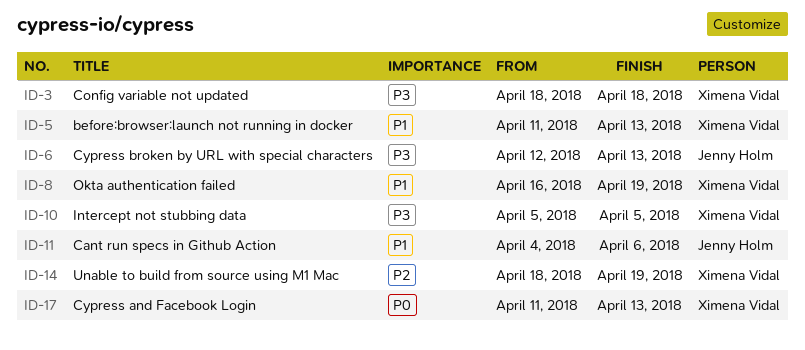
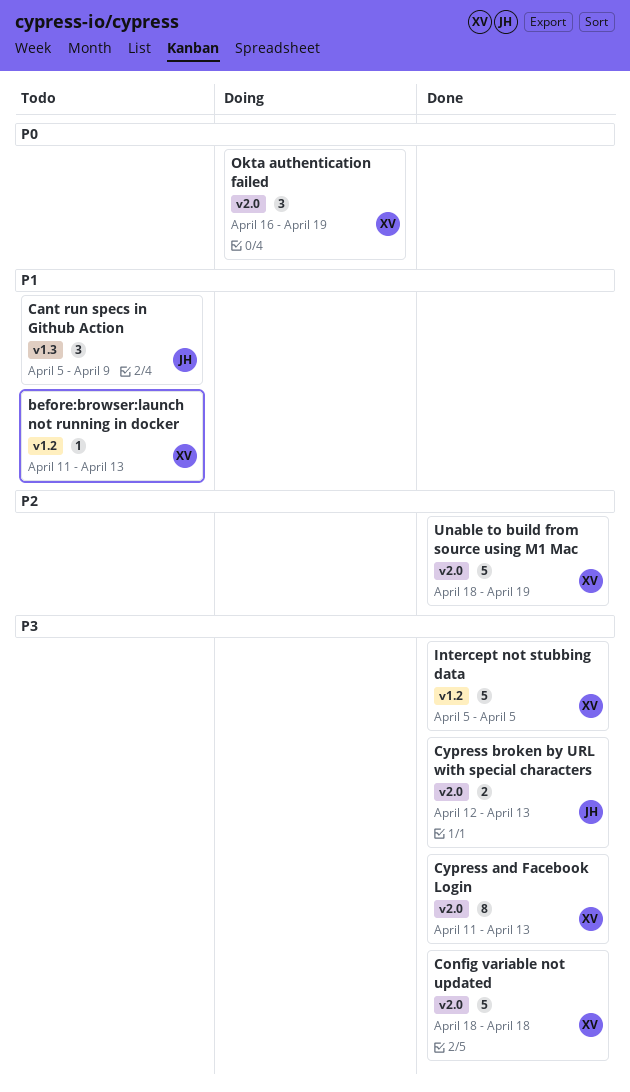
Cant run specs in Github Action, start: Apr 4 -> Apr 5
Cant run specs in Github Action, due: Apr 6 -> Apr 9
Cypress and Facebook Login, priority: P0 -> P3
Okta authentication failed, priority: P1 -> P0

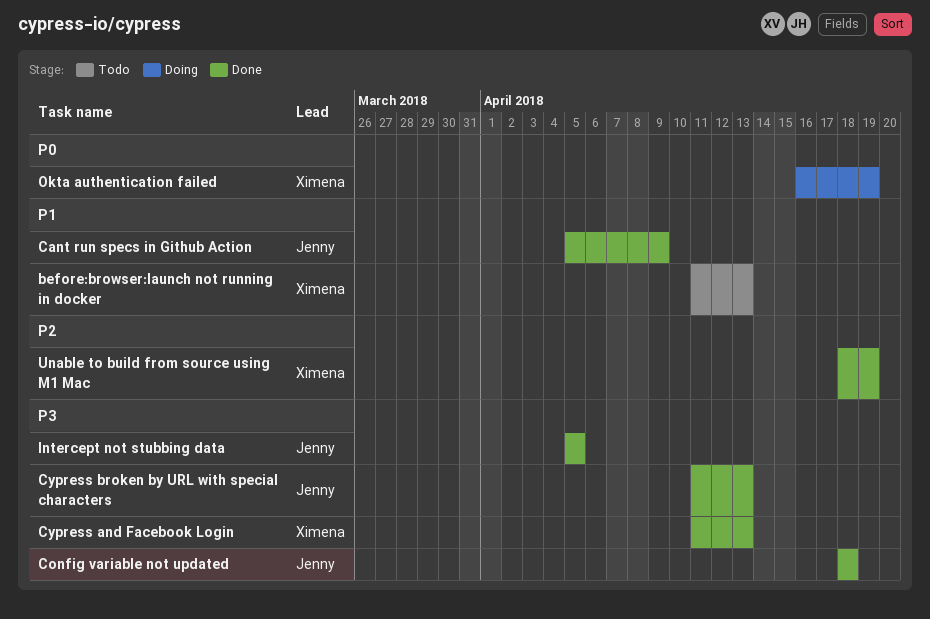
Cant run specs in Github Action, status: Todo -> Done
Config variable not updated, owner: Ximena -> Jenny
Cypress broken by URL with special characters, start: Apr 12 -> Apr 11
Intercept not stubbing data, owner: Ximena -> Jenny

